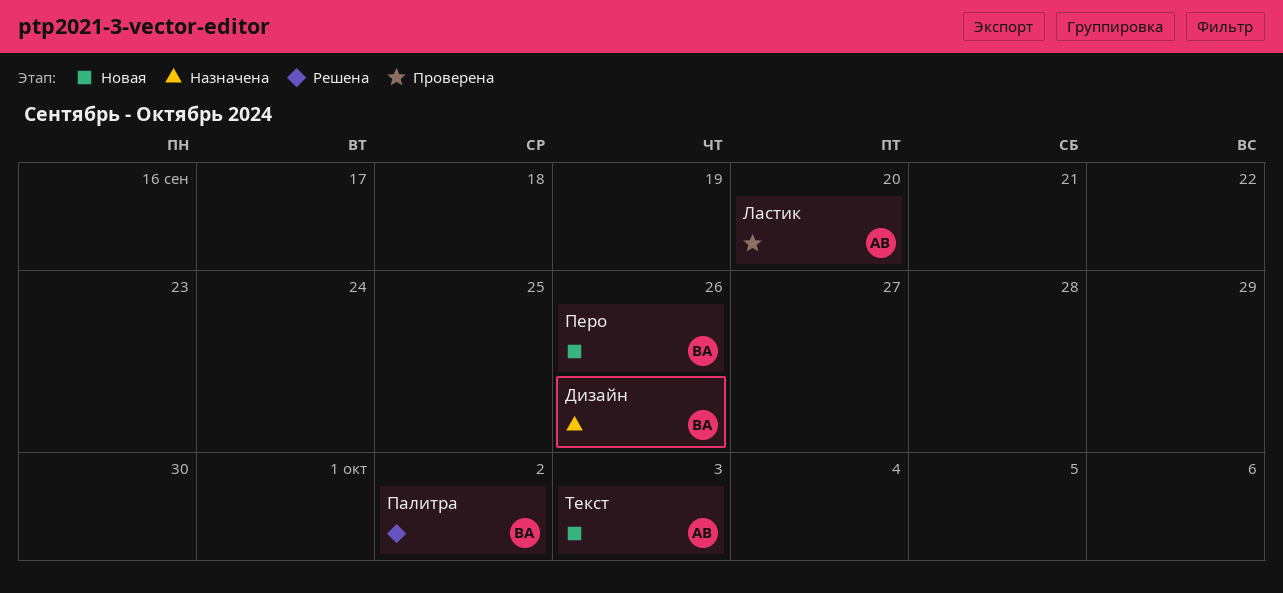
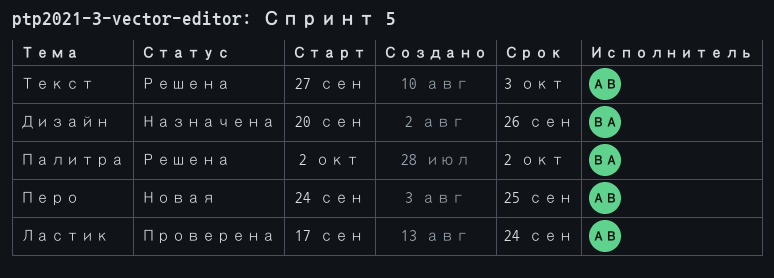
Ластик, due: Sep 20 -> Sep 24
Перо, owner: ВА -> АВ
Перо, due: Sep 26 -> Sep 25
Текст, status: Новая -> Решена

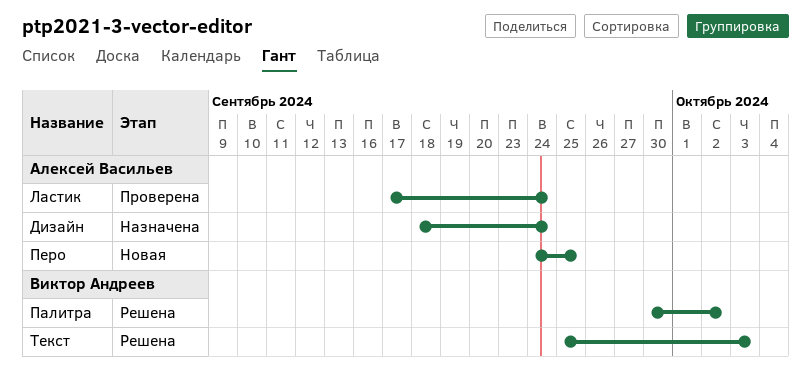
Дизайн, owner: Виктор Андреев -> Алексей Васильев
Дизайн, start: Sep 20 -> Sep 18
Дизайн, due: Sep 26 -> Sep 24
Палитра, start: Oct 2 -> Sep 30
Текст, owner: Алексей Васильев -> Виктор Андреев
Текст, start: Sep 27 -> Sep 25

